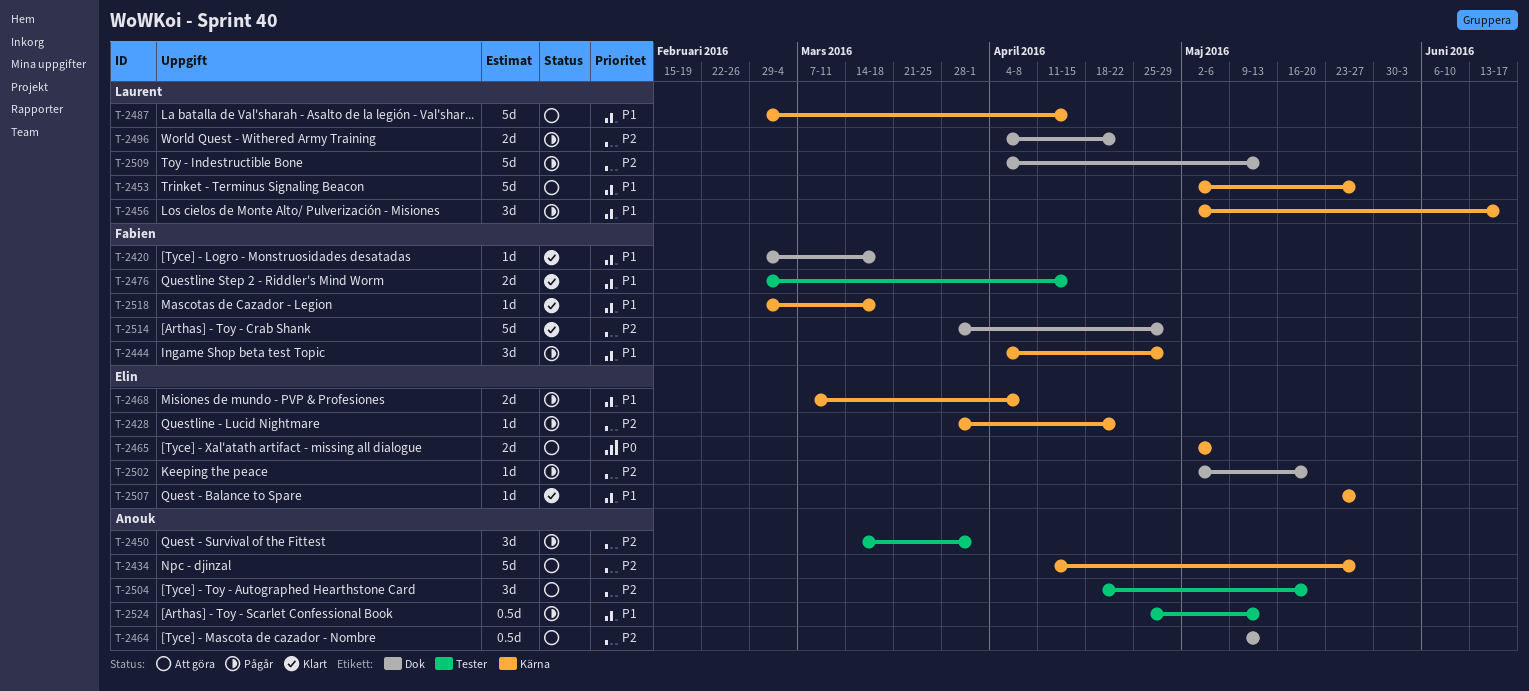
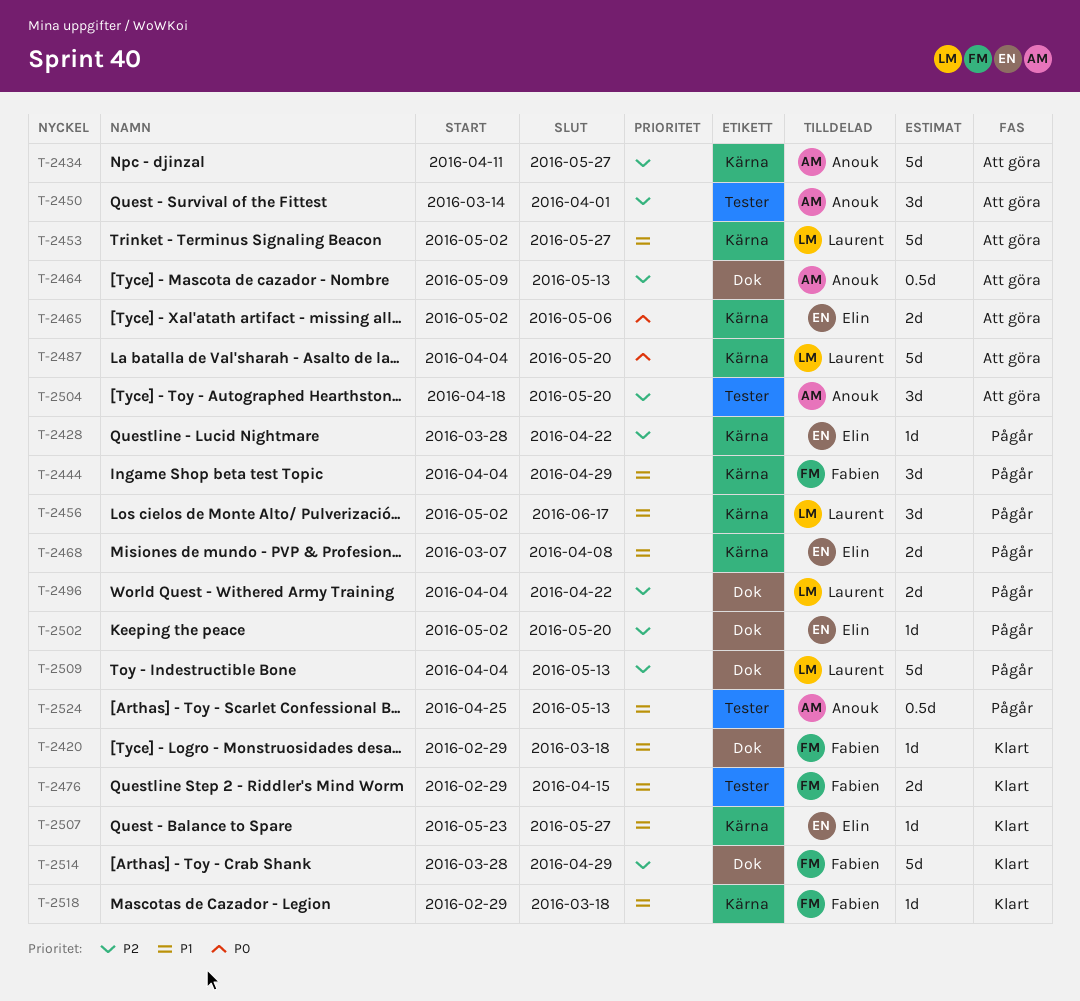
T-2450, status: Pågår -> Att göra
T-2487, priority: P1 -> P0
T-2487, start: Feb 29 -> Apr 4
T-2487, due: Apr 15 -> May 20

